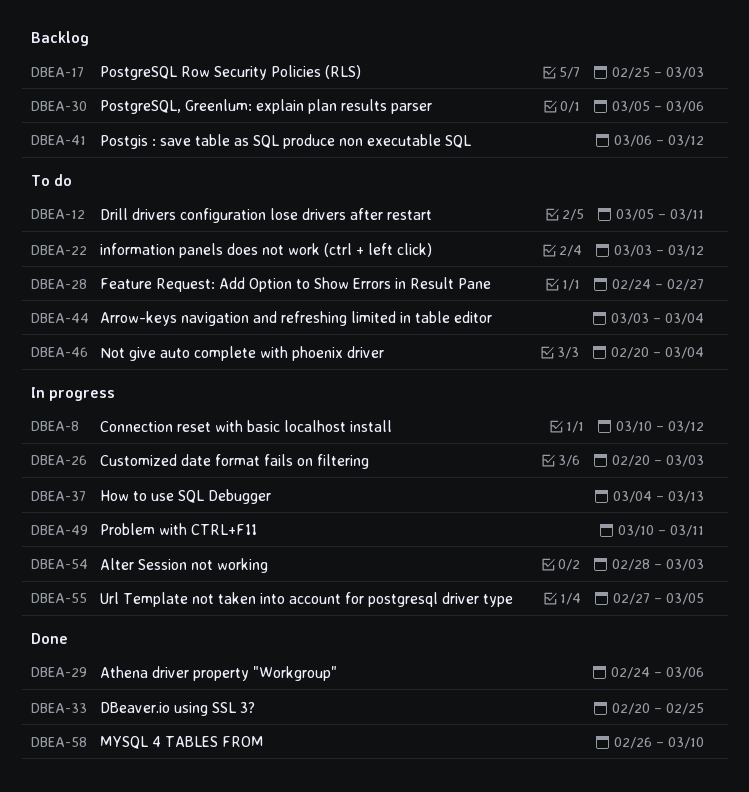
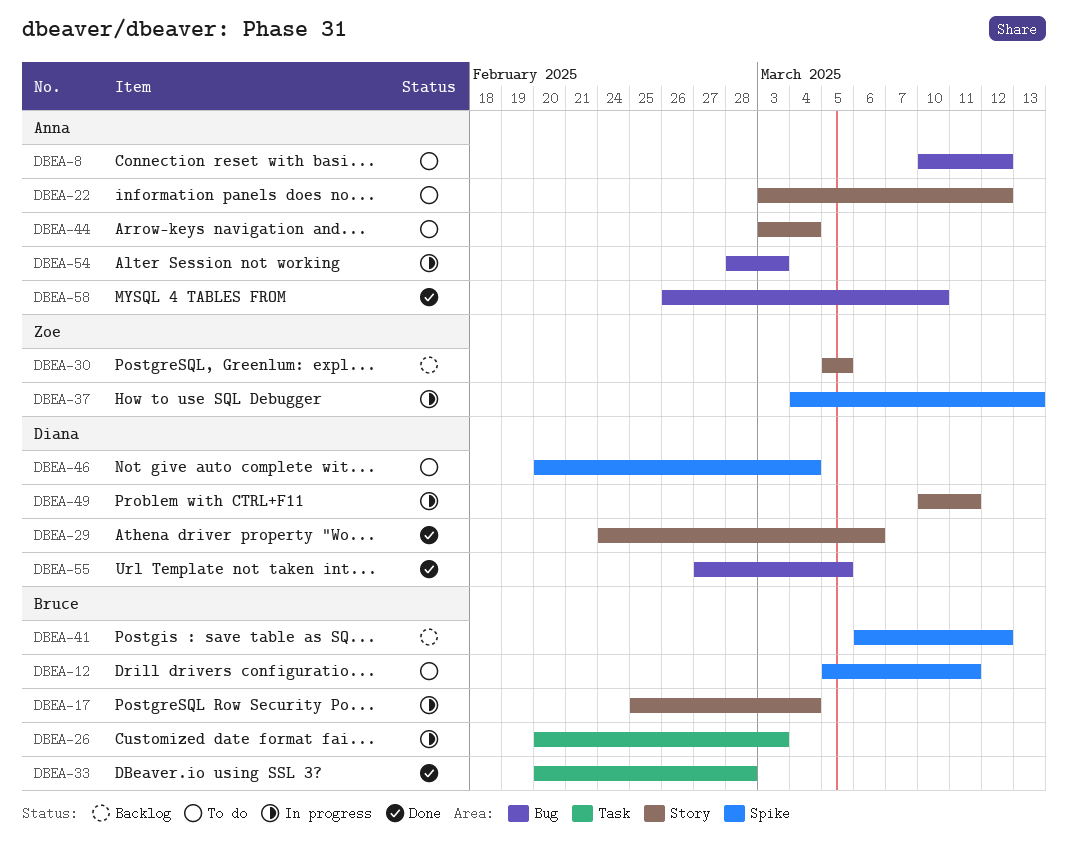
DBEA-8, status: In progress -> To do
DBEA-17, status: Backlog -> In progress
DBEA-17, due: Mar 3 -> Mar 4
DBEA-28: present -> none
DBEA-30, due: Mar 6 -> Mar 5
DBEA-33, due: Feb 25 -> Feb 28
DBEA-55, status: In progress -> Done

